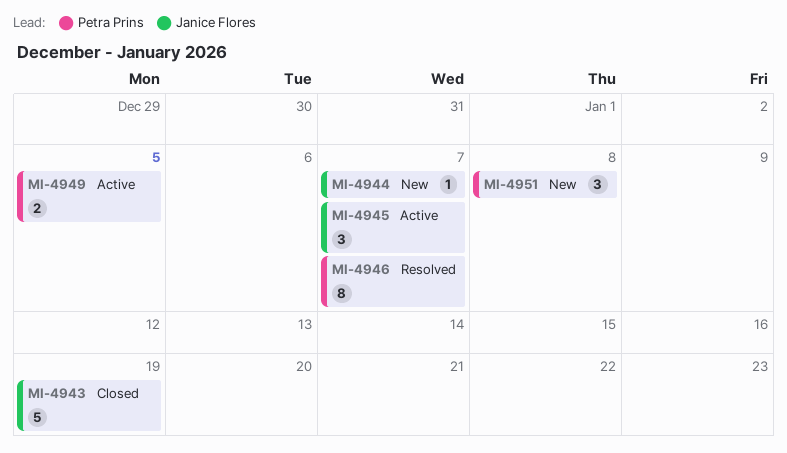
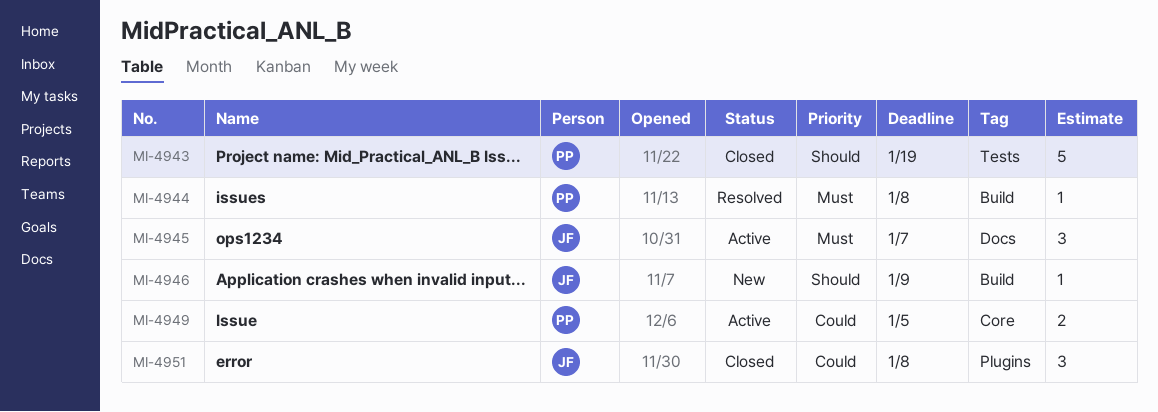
MI-4943, owner: Janice Flores -> Petra Prins
MI-4944, status: New -> Resolved
MI-4944, owner: Janice Flores -> Petra Prins
MI-4944, due: Jan 7 -> Jan 8
MI-4946, status: Resolved -> New
MI-4946, owner: Petra Prins -> Janice Flores
MI-4946, estimate: 8 -> 1
MI-4946, due: Jan 7 -> Jan 9
MI-4951, status: New -> Closed
MI-4951, owner: Petra Prins -> Janice Flores

